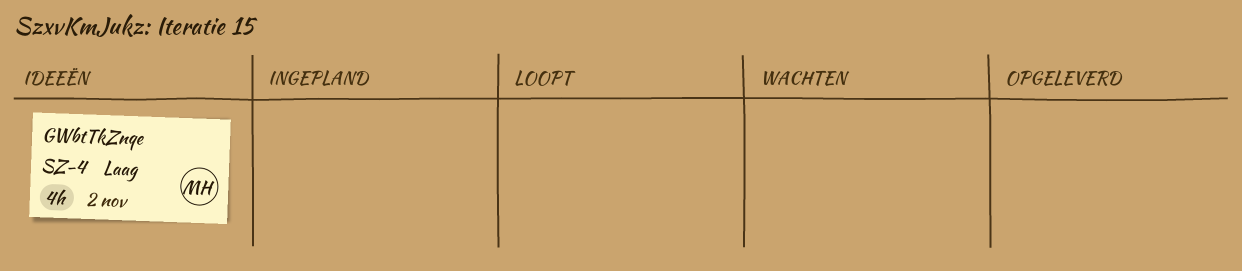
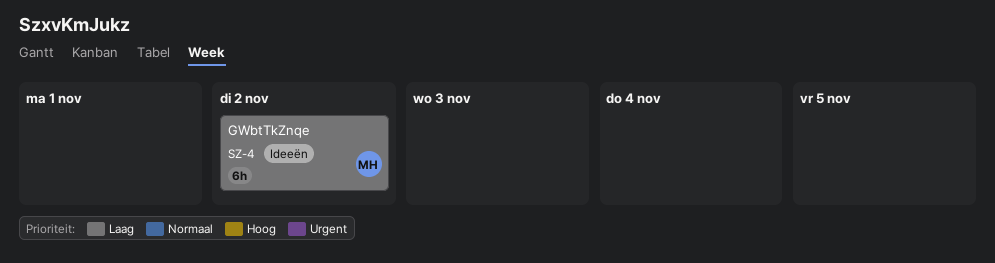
SZ-4, estimate: 4h -> 6h

